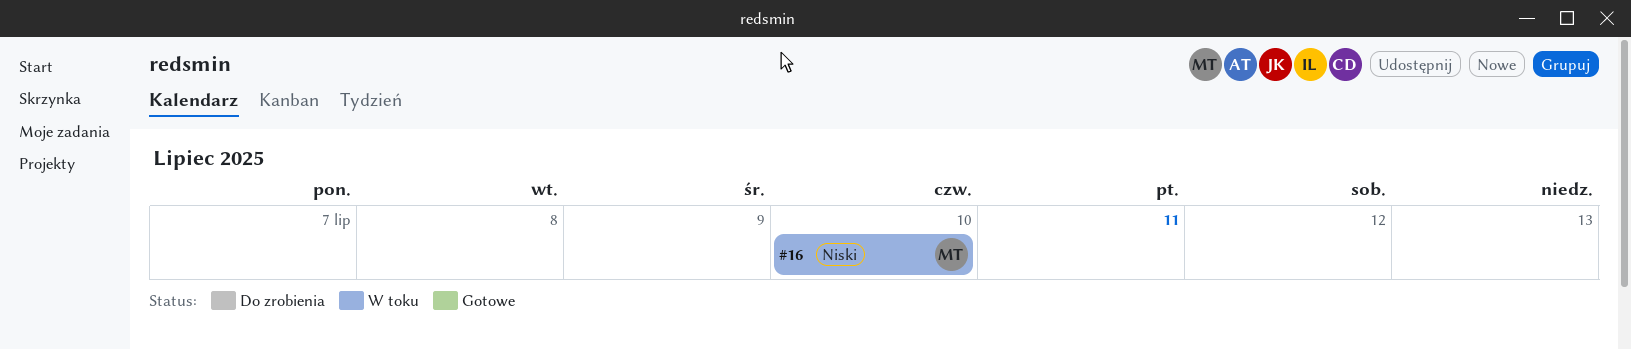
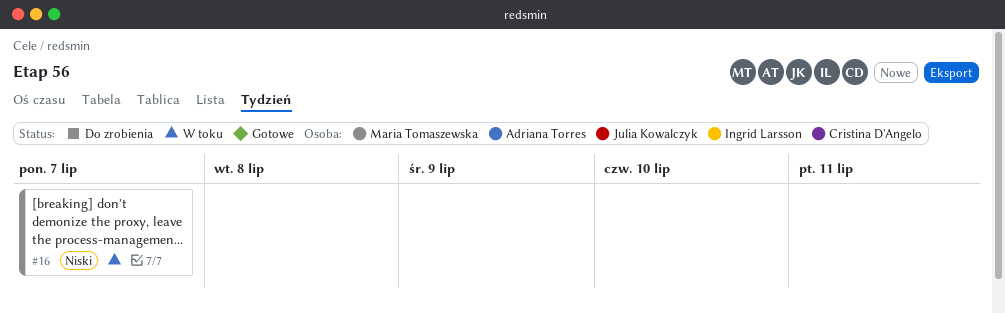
#16, due: Jul 10 -> Jul 7

